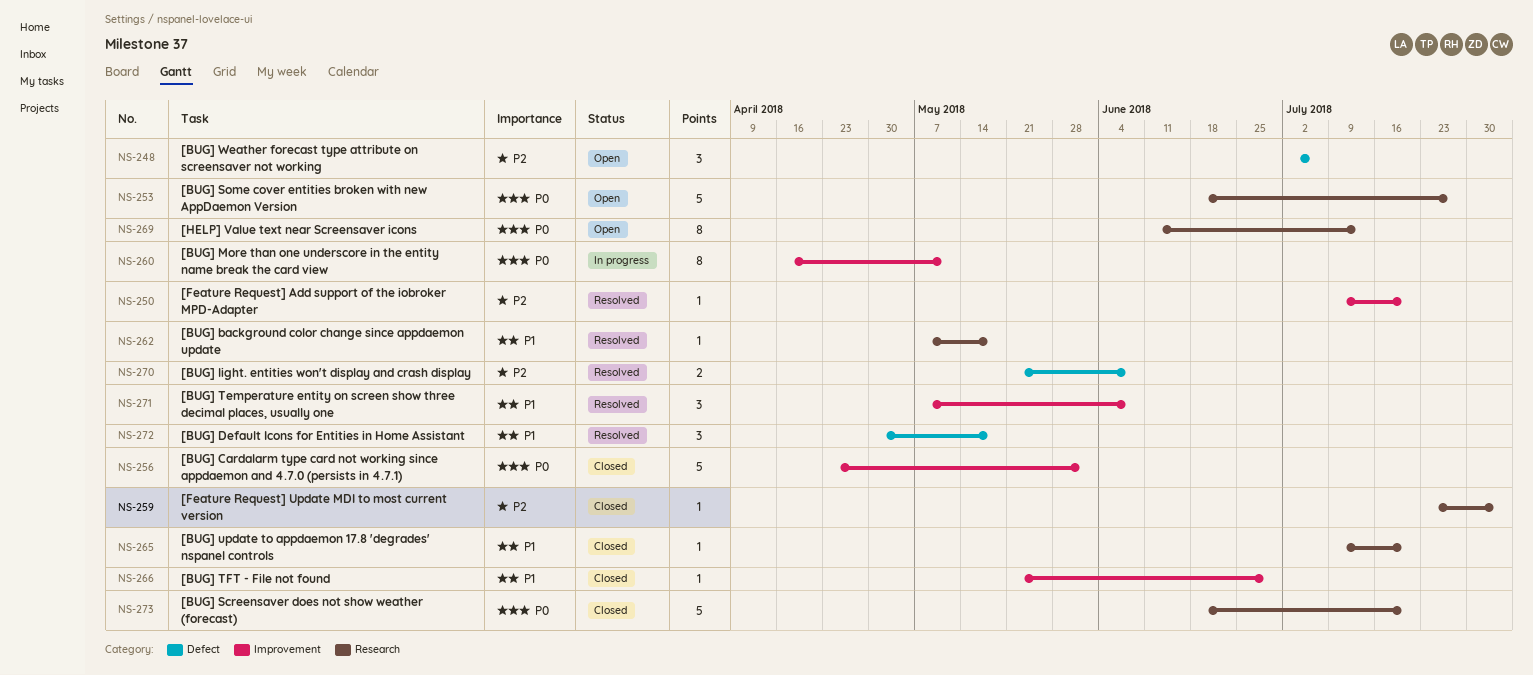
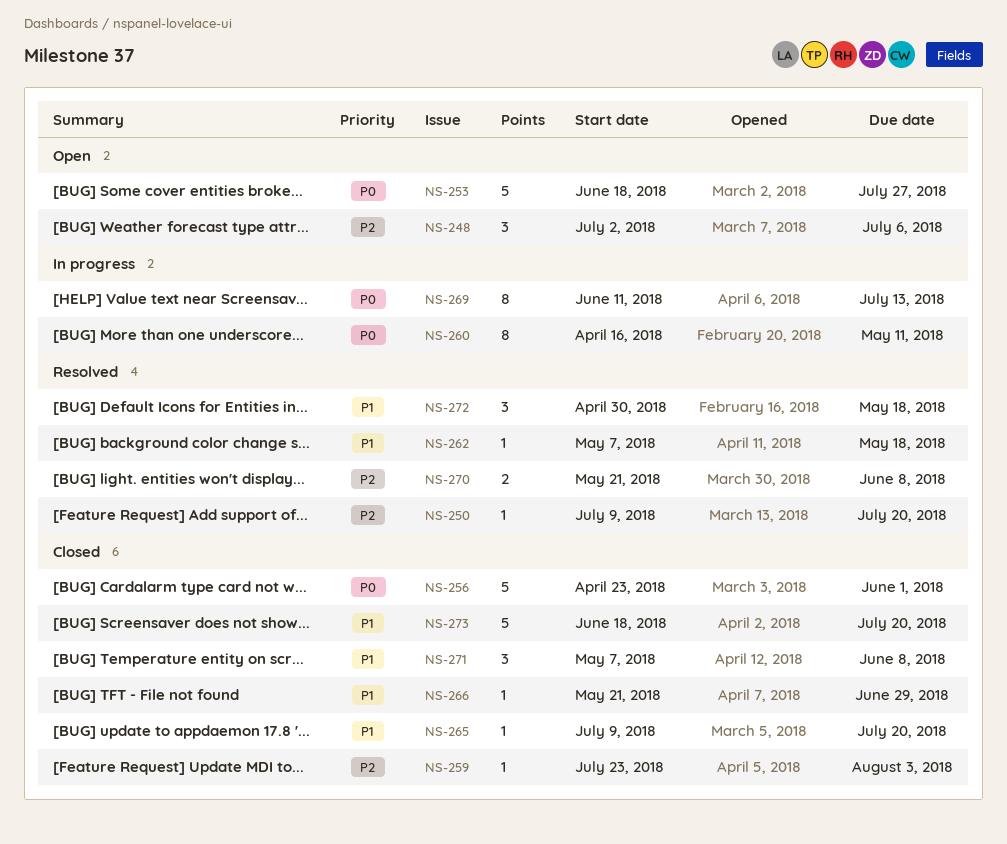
NS-269, status: Open -> In progress
NS-271, status: Resolved -> Closed
NS-273, priority: P0 -> P1

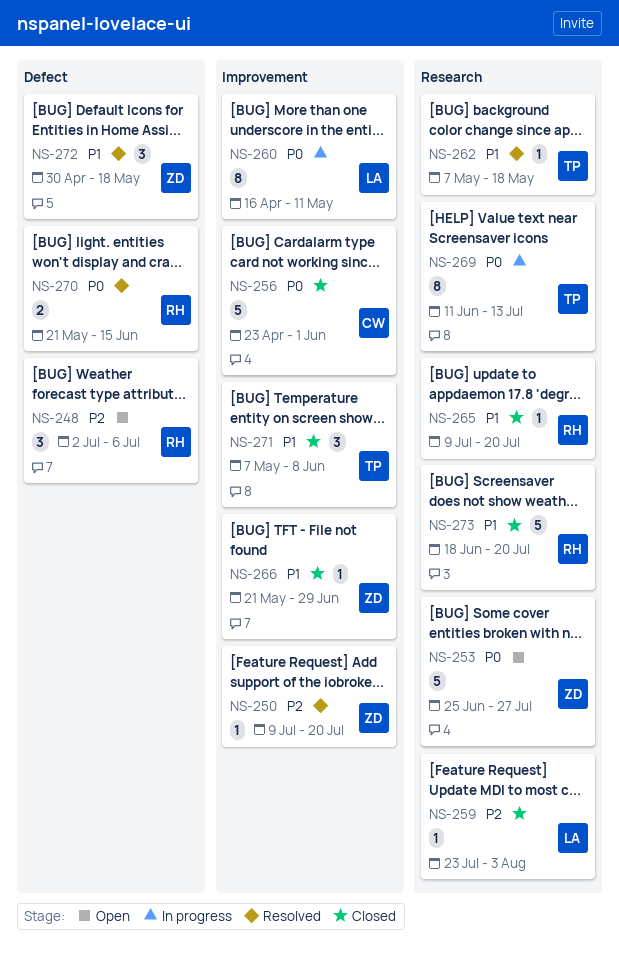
NS-253, start: Jun 18 -> Jun 25
NS-270, priority: P2 -> P0
NS-270, due: Jun 8 -> Jun 15

